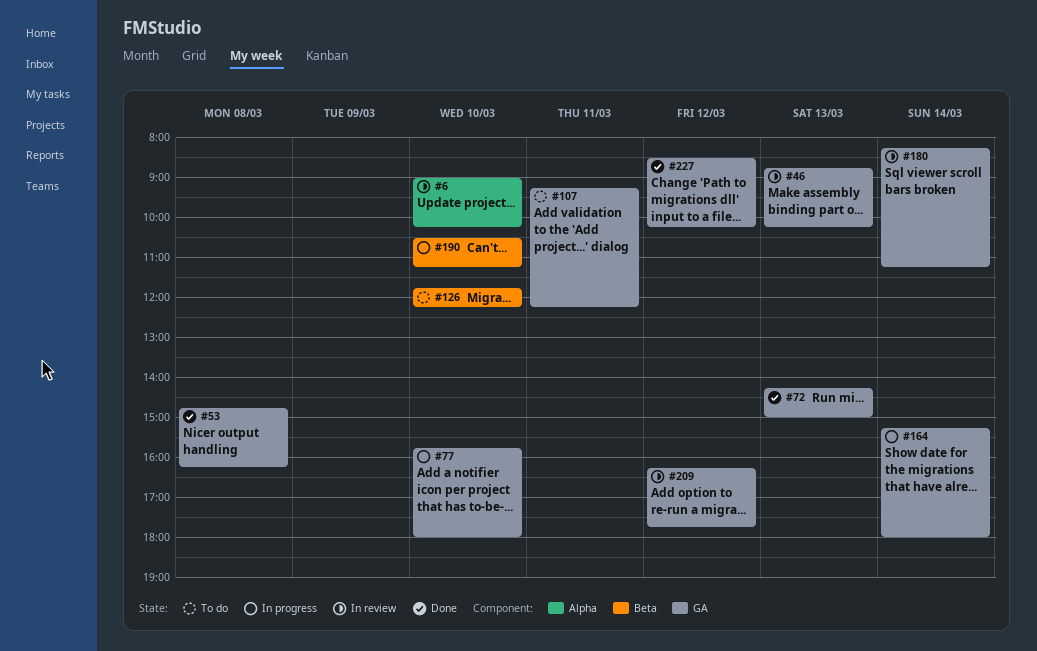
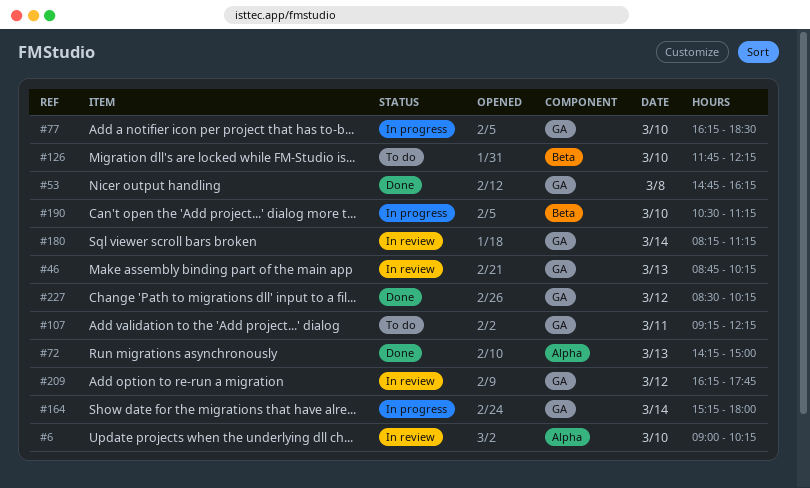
#72, label: GA -> Alpha
#77, begins: 15:45 -> 16:15
#77, ends: 18:00 -> 18:30

